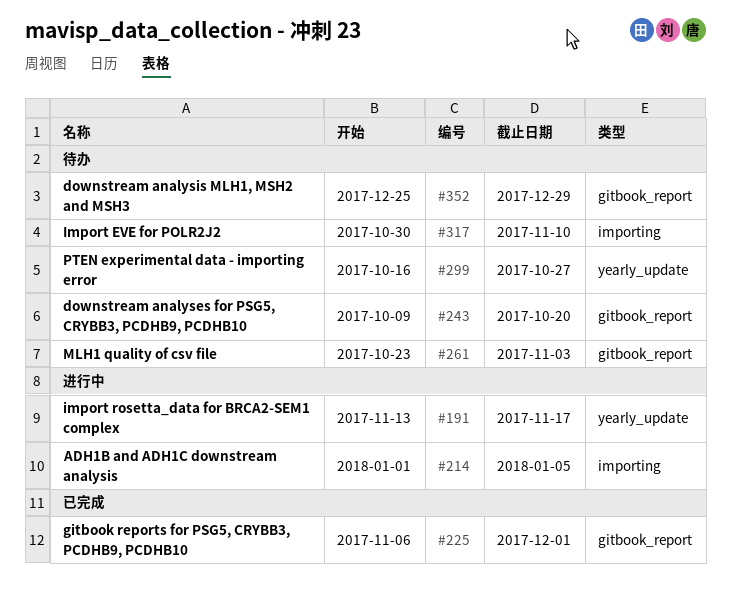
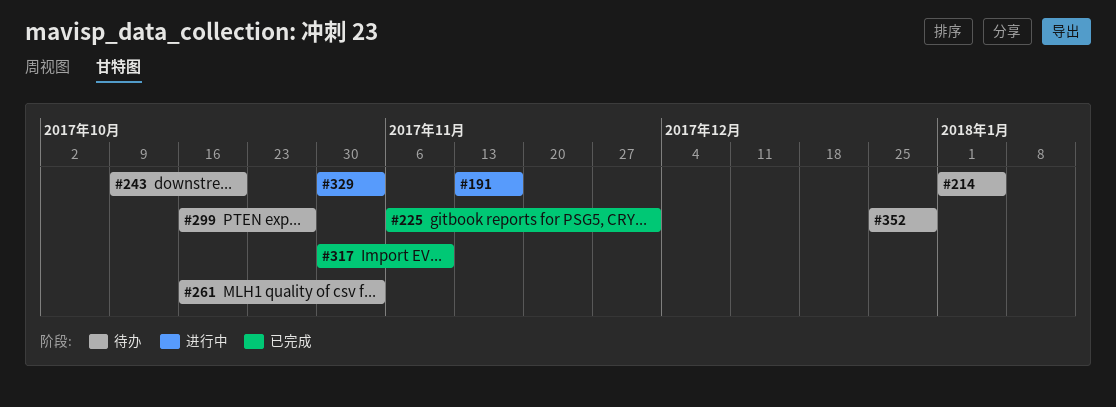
#214, status: 进行中 -> 待办
#261, start: Oct 23 -> Oct 16
#317, status: 待办 -> 已完成
#329: none -> present

